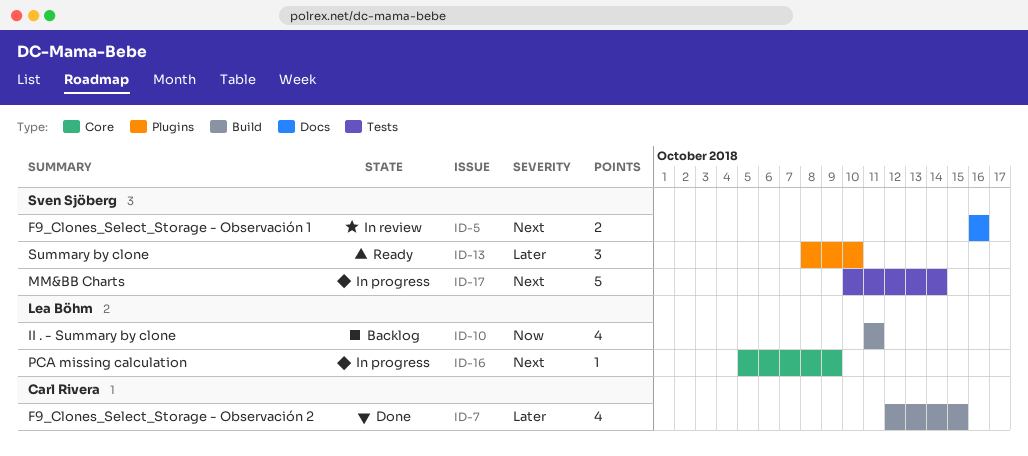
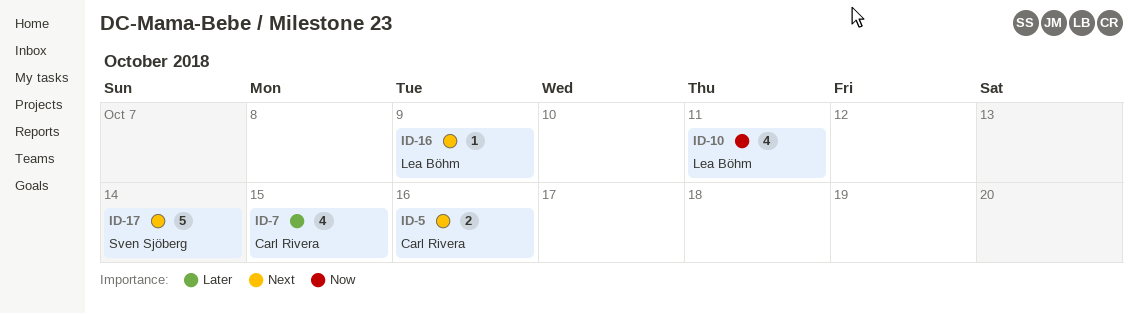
ID-5, owner: Sven Sjöberg -> Carl Rivera
ID-13: present -> none

